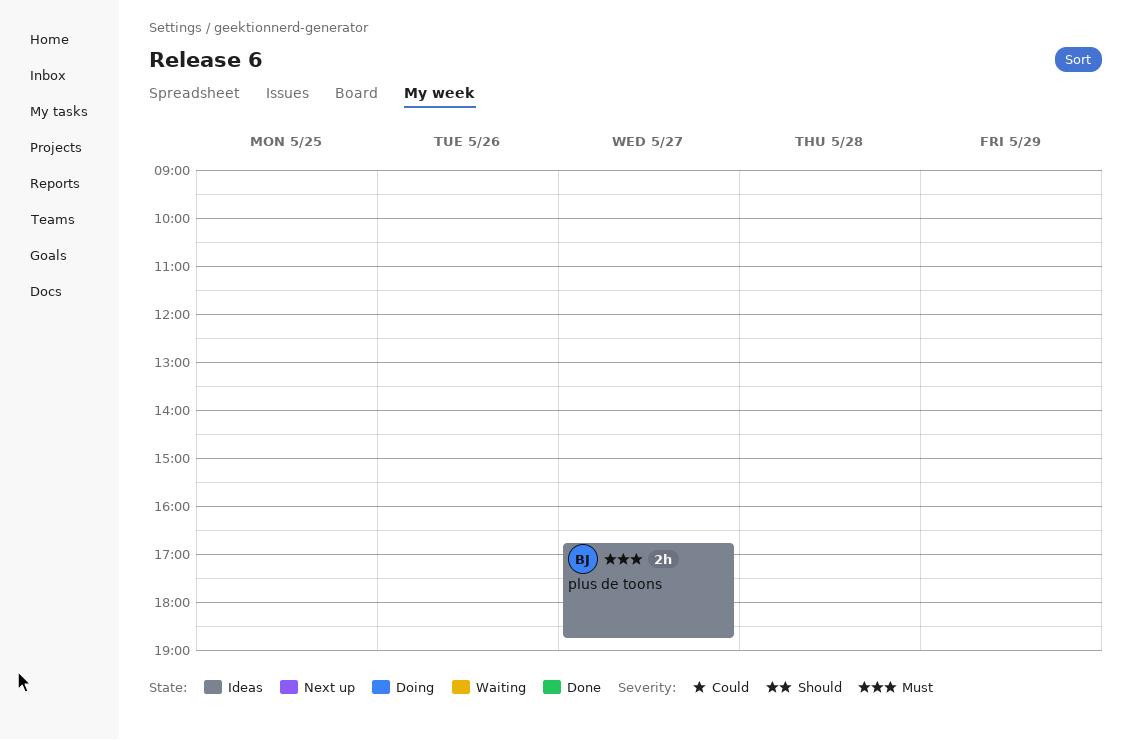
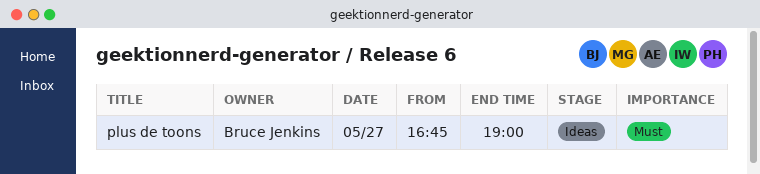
plus de toons, ends: 18:45 -> 19:00

